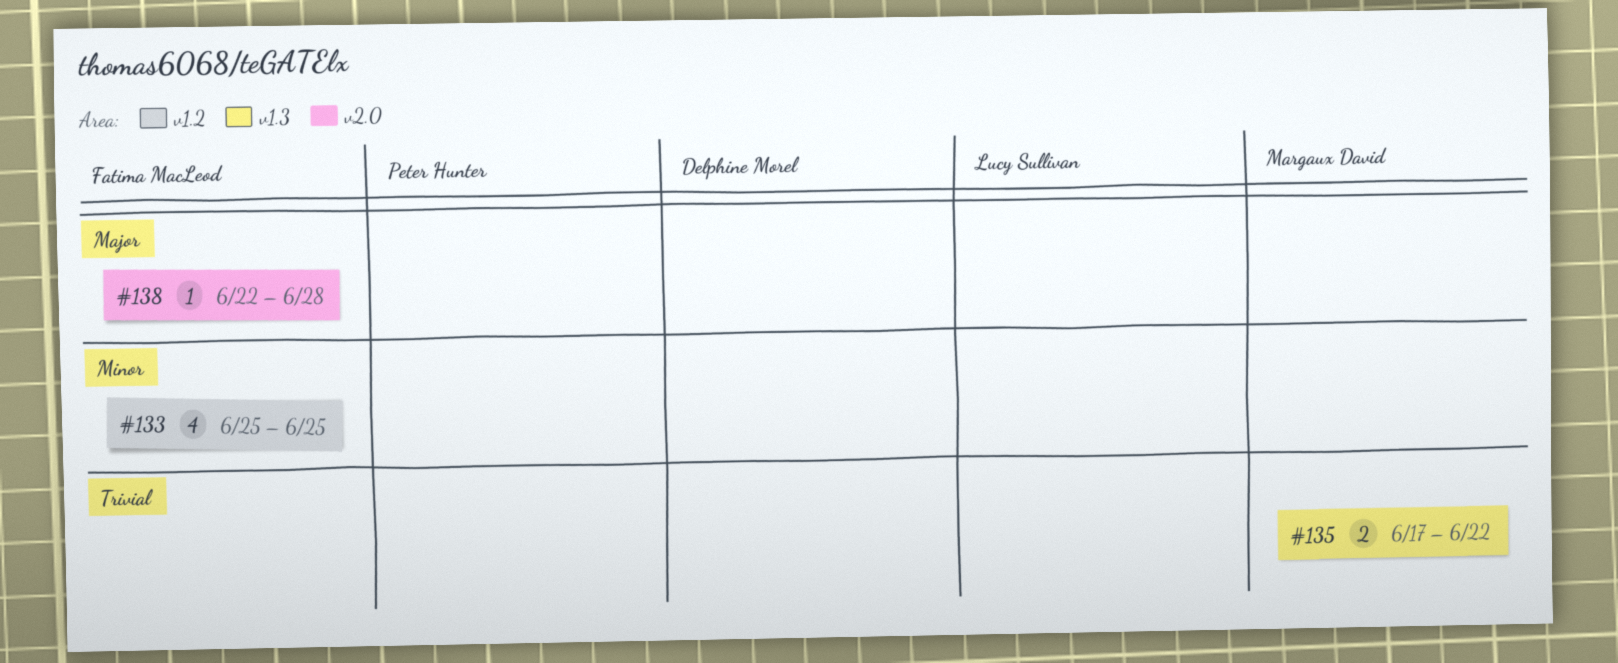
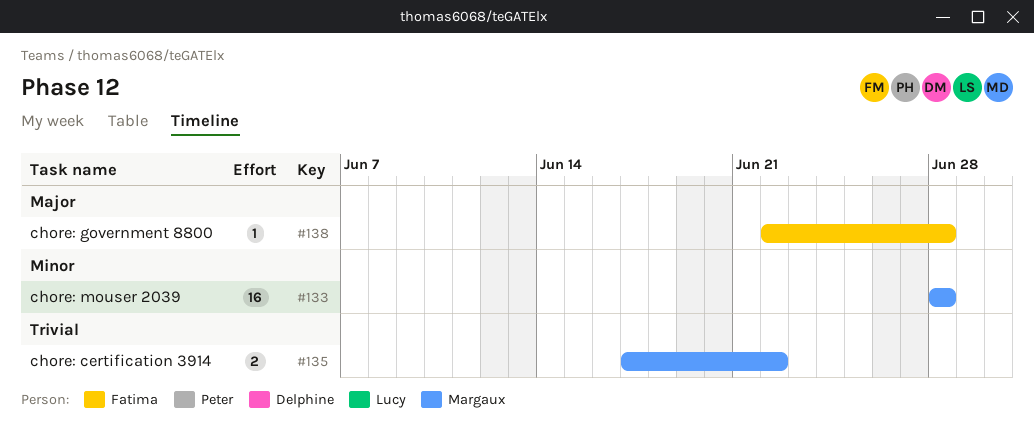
#133, owner: Fatima MacLeod -> Margaux David
#133, estimate: 4 -> 16
#133, start: Jun 25 -> Jun 28
#133, due: Jun 25 -> Jun 28

